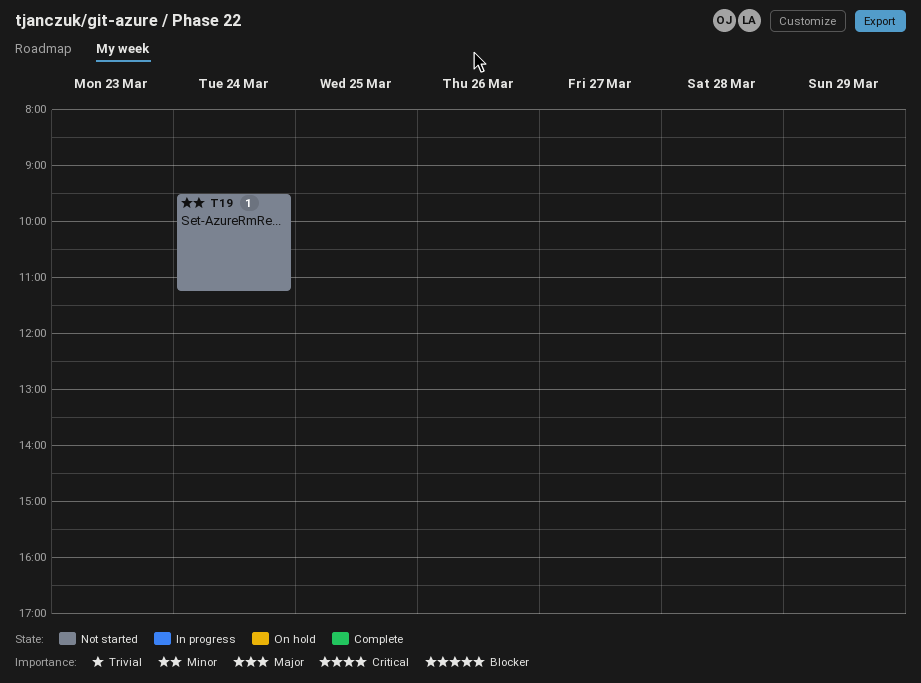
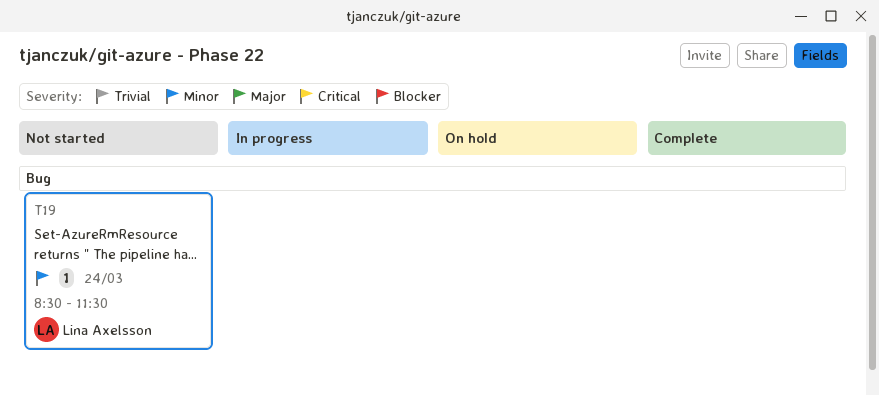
T19, begins: 09:30 -> 08:30
T19, ends: 11:15 -> 11:30

